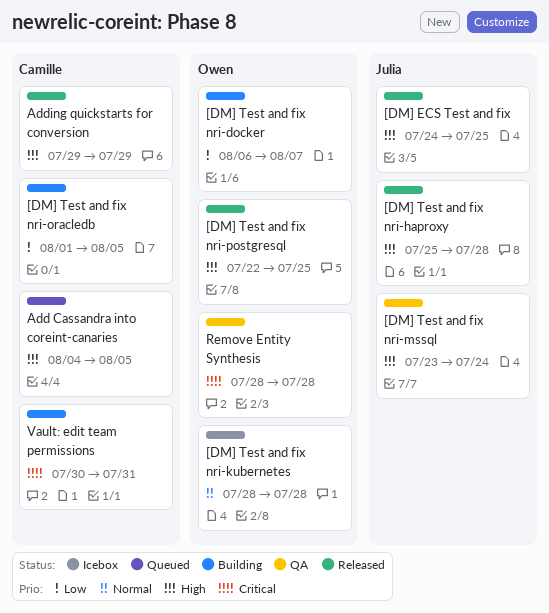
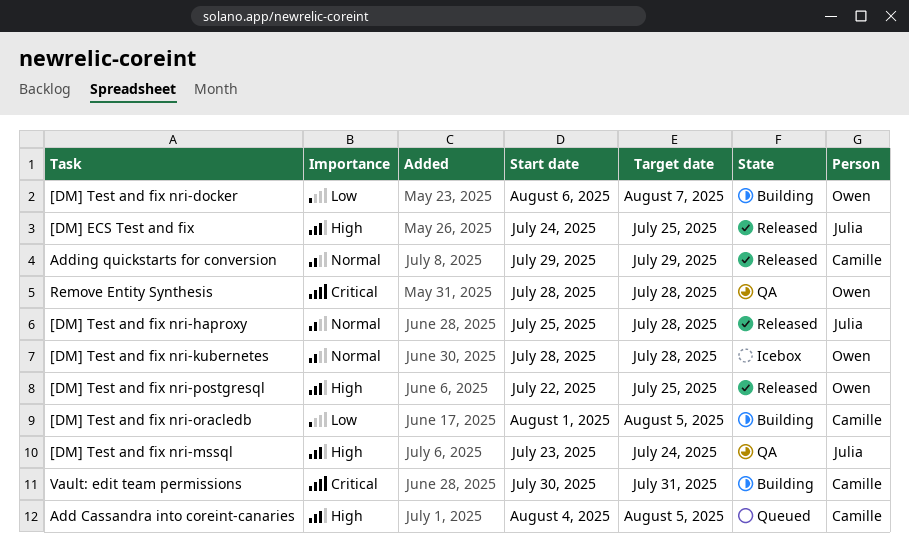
[DM] Test and fix nri-haproxy, priority: High -> Normal
Adding quickstarts for conversion, priority: High -> Normal

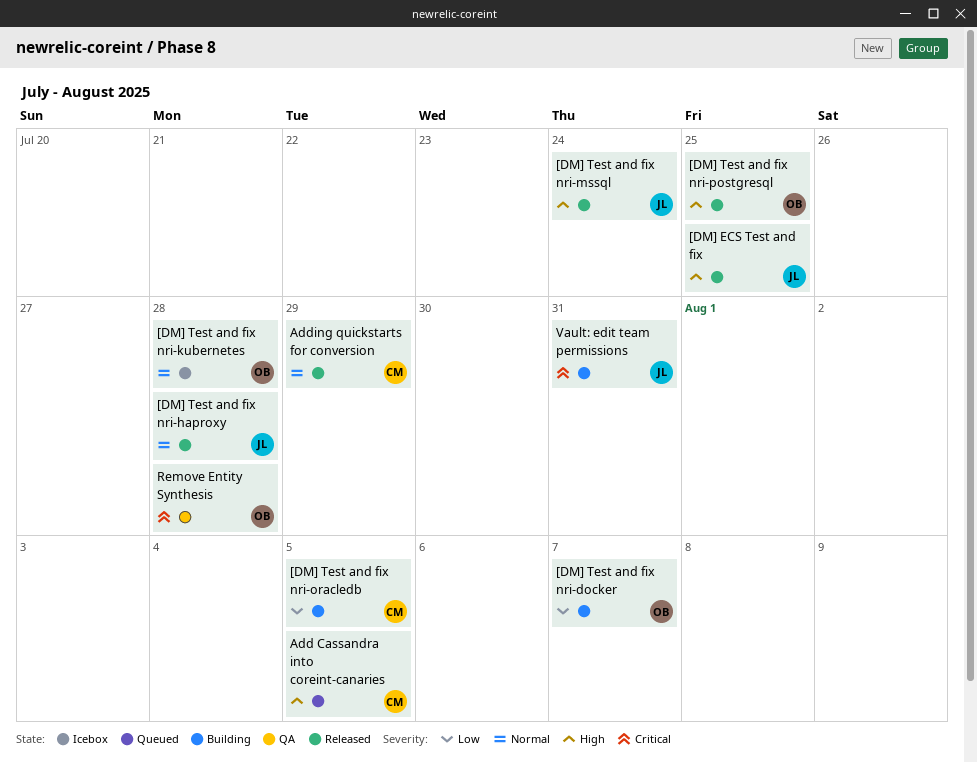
[DM] Test and fix nri-mssql, status: QA -> Released
Vault: edit team permissions, owner: Camille -> Julia

